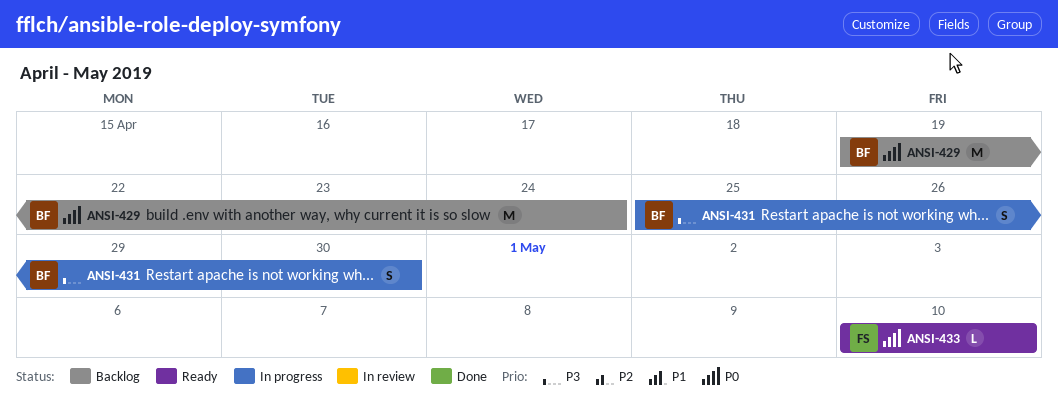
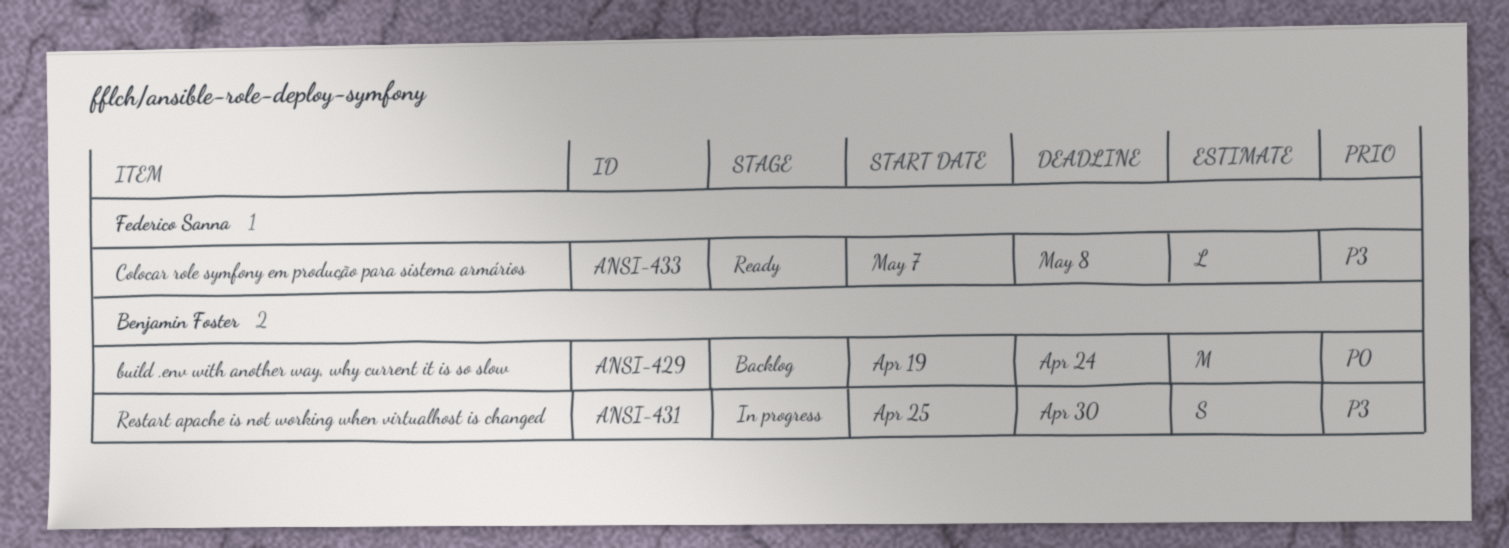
ANSI-433, priority: P0 -> P3
ANSI-433, start: May 10 -> May 7
ANSI-433, due: May 10 -> May 8

